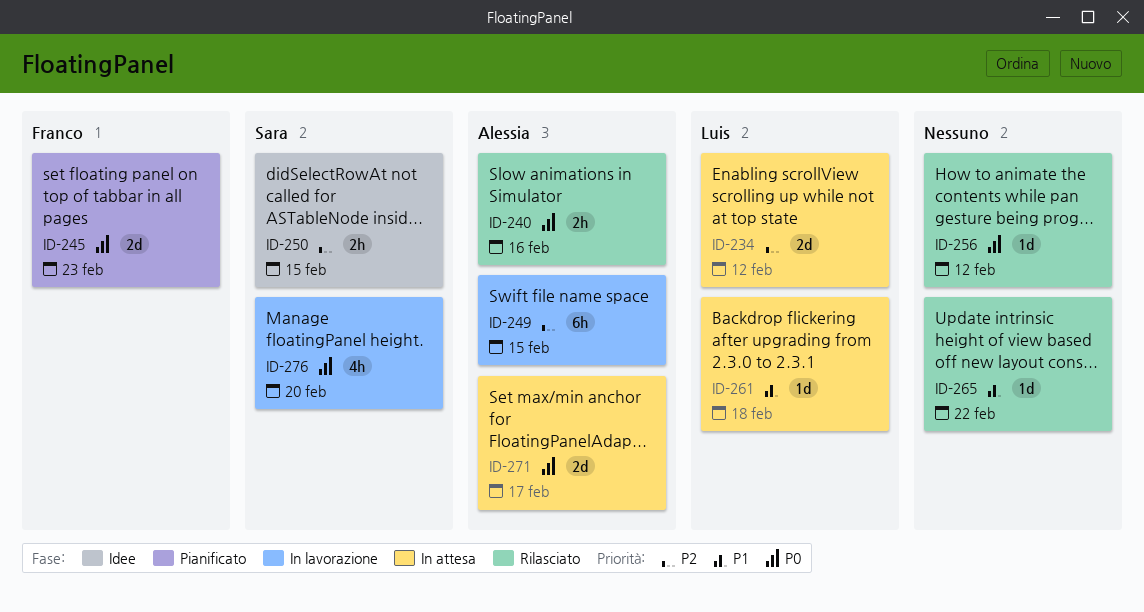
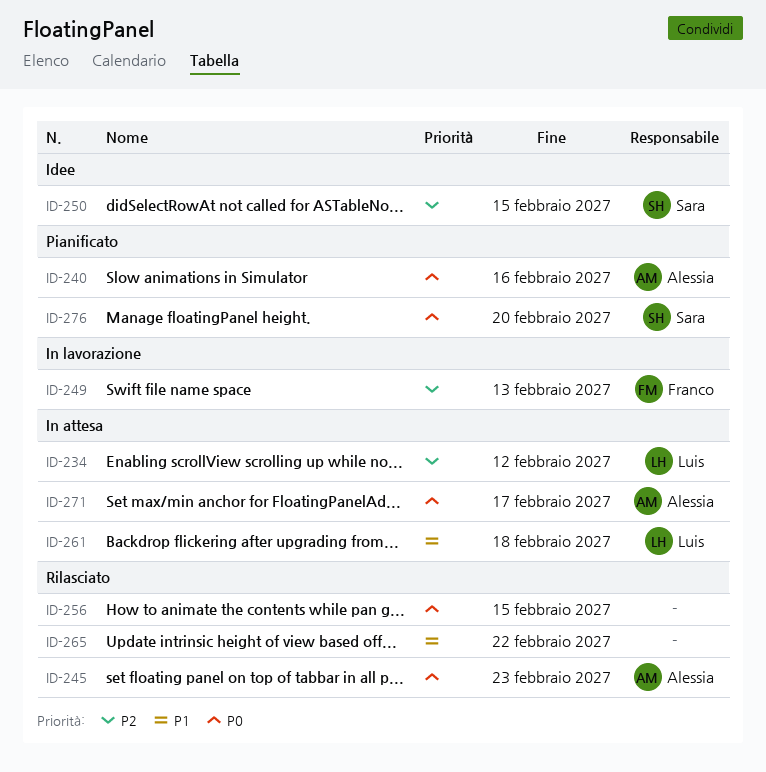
ID-240, status: Rilasciato -> Pianificato
ID-245, status: Pianificato -> Rilasciato
ID-245, owner: Franco -> Alessia
ID-249, owner: Alessia -> Franco
ID-249, due: Feb 15 -> Feb 13
ID-256, due: Feb 12 -> Feb 15
ID-276, status: In lavorazione -> Pianificato

